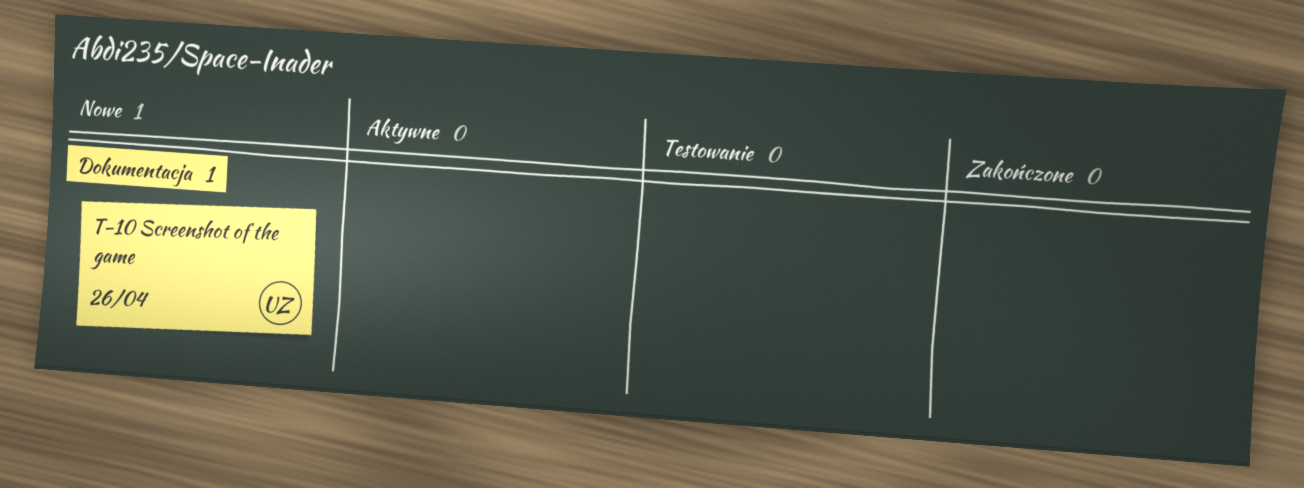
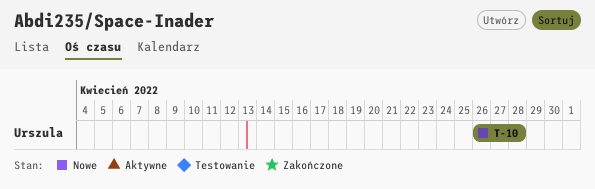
T-10, due: Apr 26 -> Apr 28

